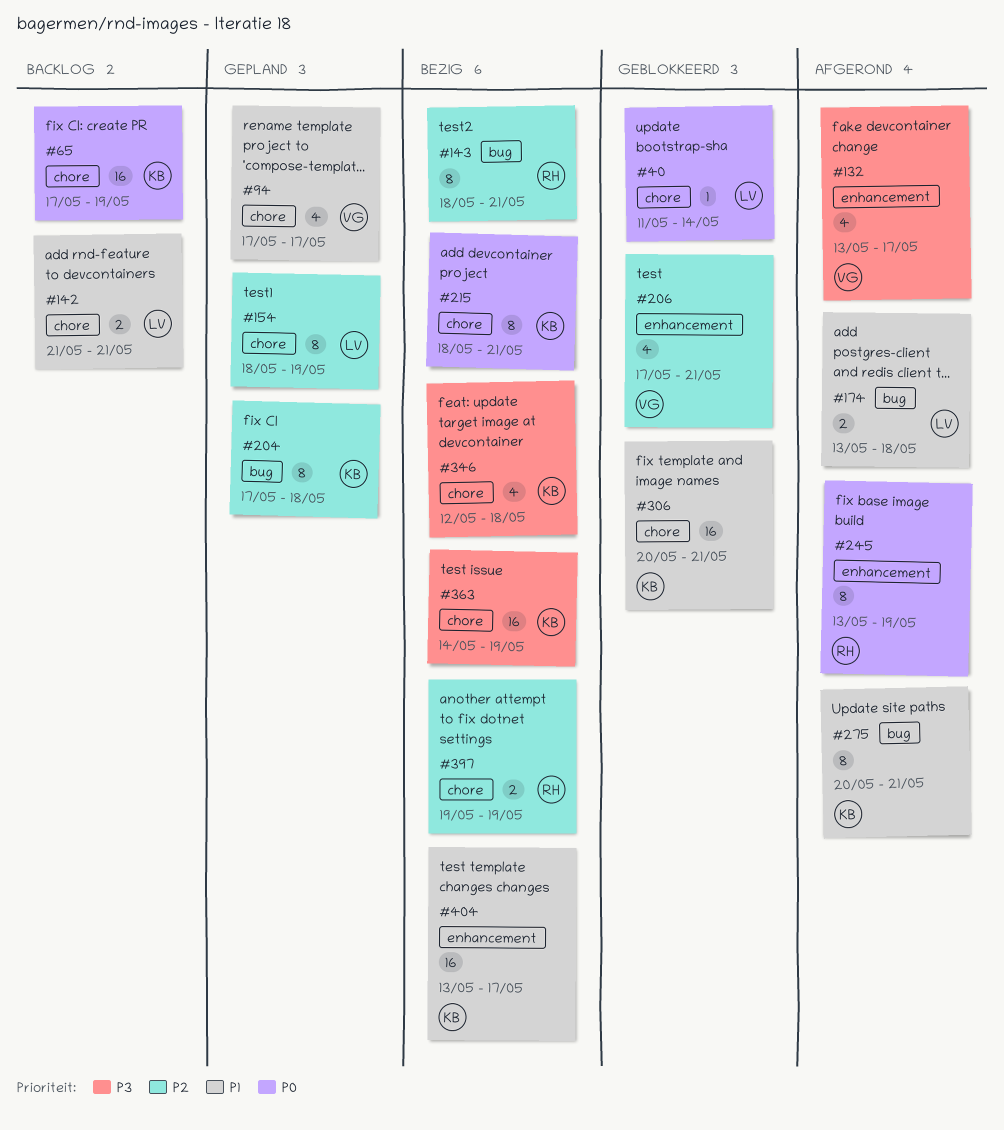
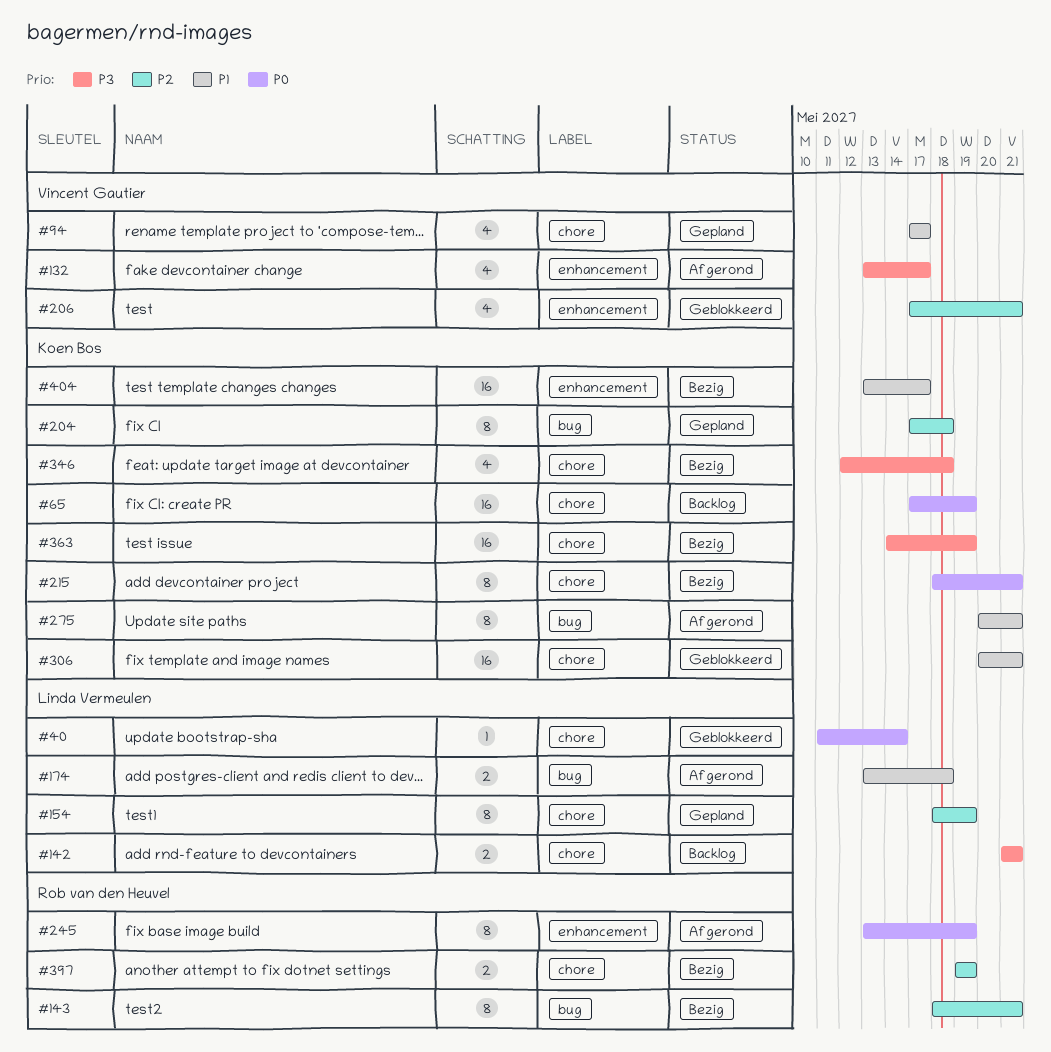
#142, priority: P1 -> P3

